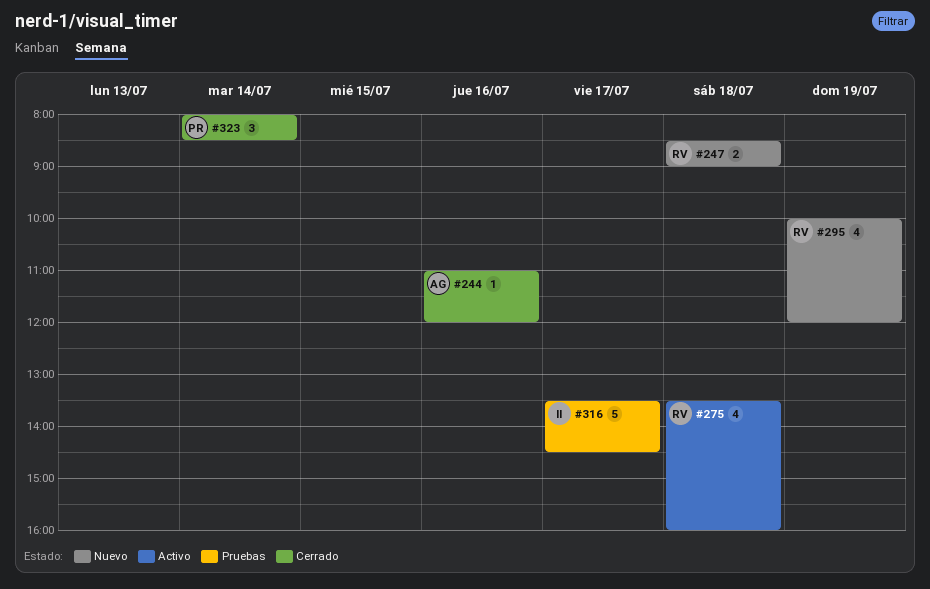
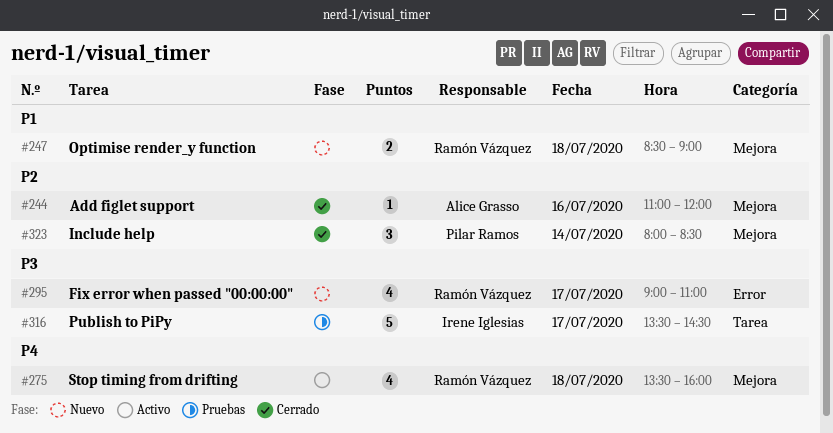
#295, day: Jul 19 -> Jul 17
#295, begins: 10:00 -> 09:00
#295, ends: 12:00 -> 11:00

